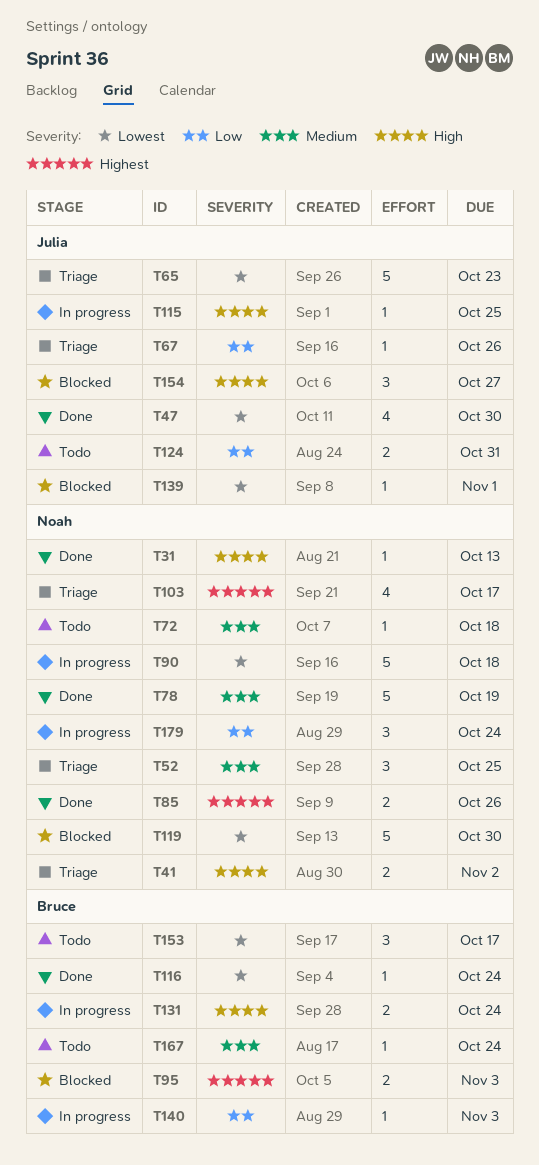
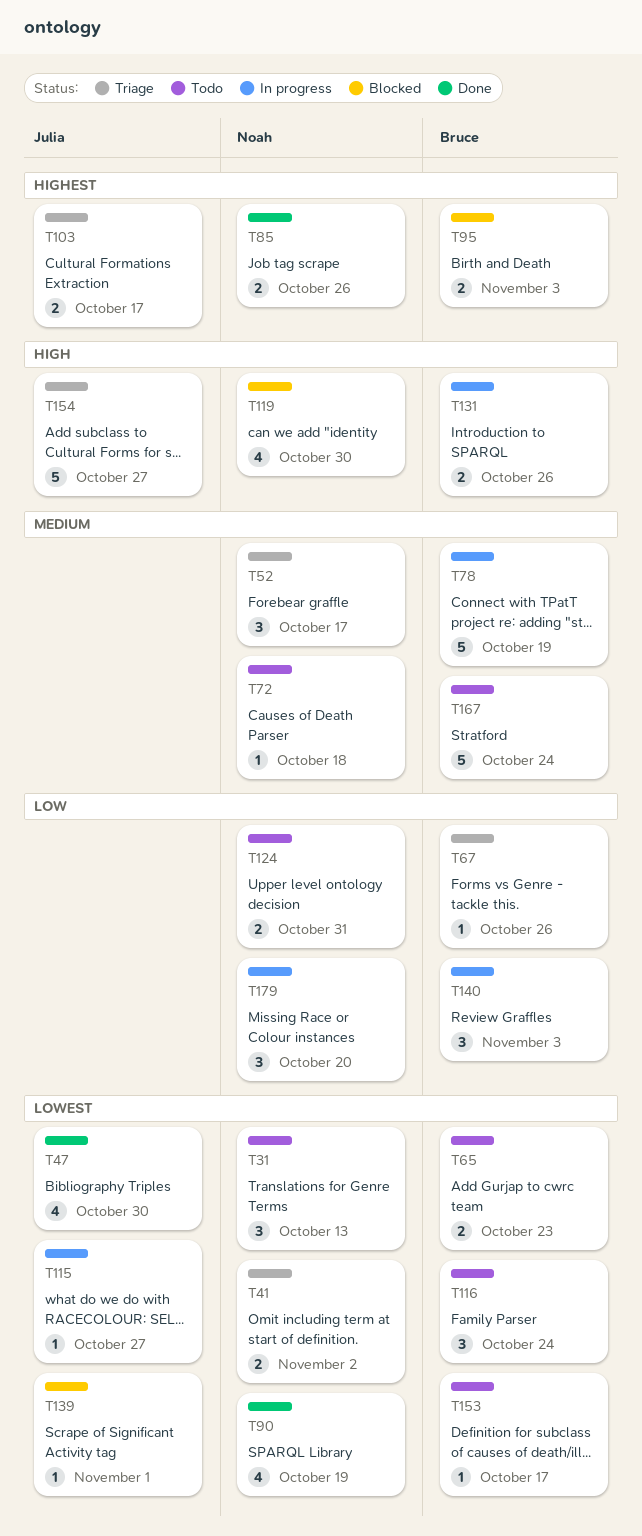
T31, status: Done -> Todo
T31, priority: High -> Lowest
T31, estimate: 1 -> 3
T41, priority: High -> Lowest
T52, due: Oct 25 -> Oct 17
T65, status: Triage -> Todo
T65, owner: Julia -> Bruce
T65, estimate: 5 -> 2
T67, owner: Julia -> Bruce
T78, status: Done -> In progress
T78, owner: Noah -> Bruce
T90, status: In progress -> Done
T90, estimate: 5 -> 4
T90, due: Oct 18 -> Oct 19
T103, owner: Noah -> Julia
T103, estimate: 4 -> 2
T115, priority: High -> Lowest
T115, due: Oct 25 -> Oct 27
T116, status: Done -> Todo
T116, estimate: 1 -> 3
T119, priority: Lowest -> High
T119, estimate: 5 -> 4
T124, owner: Julia -> Noah
T131, due: Oct 24 -> Oct 26
T140, estimate: 1 -> 3
T153, estimate: 3 -> 1
T154, status: Blocked -> Triage
T154, estimate: 3 -> 5
T167, estimate: 1 -> 5
T179, due: Oct 24 -> Oct 20

